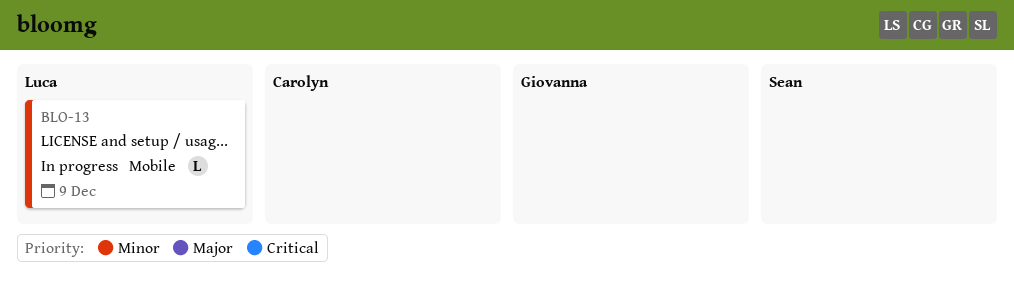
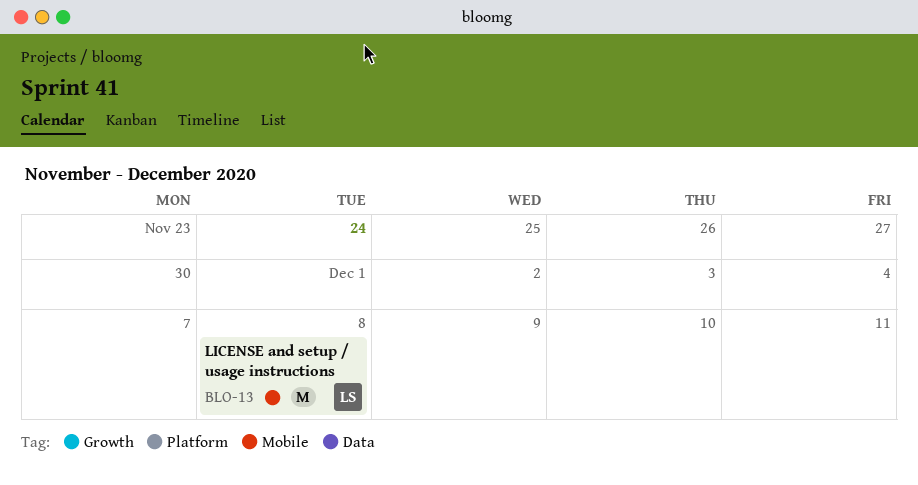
BLO-13, estimate: L -> M
BLO-13, due: Dec 9 -> Dec 8

